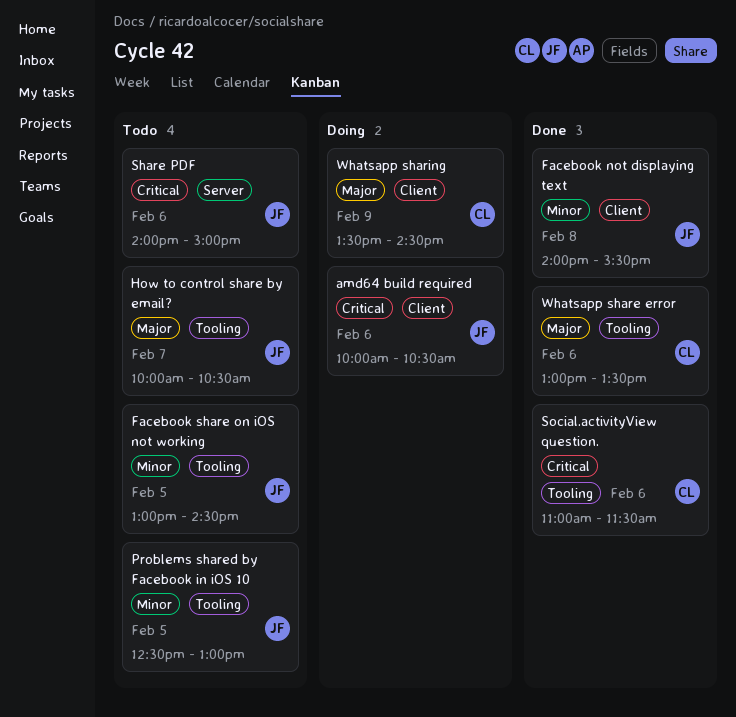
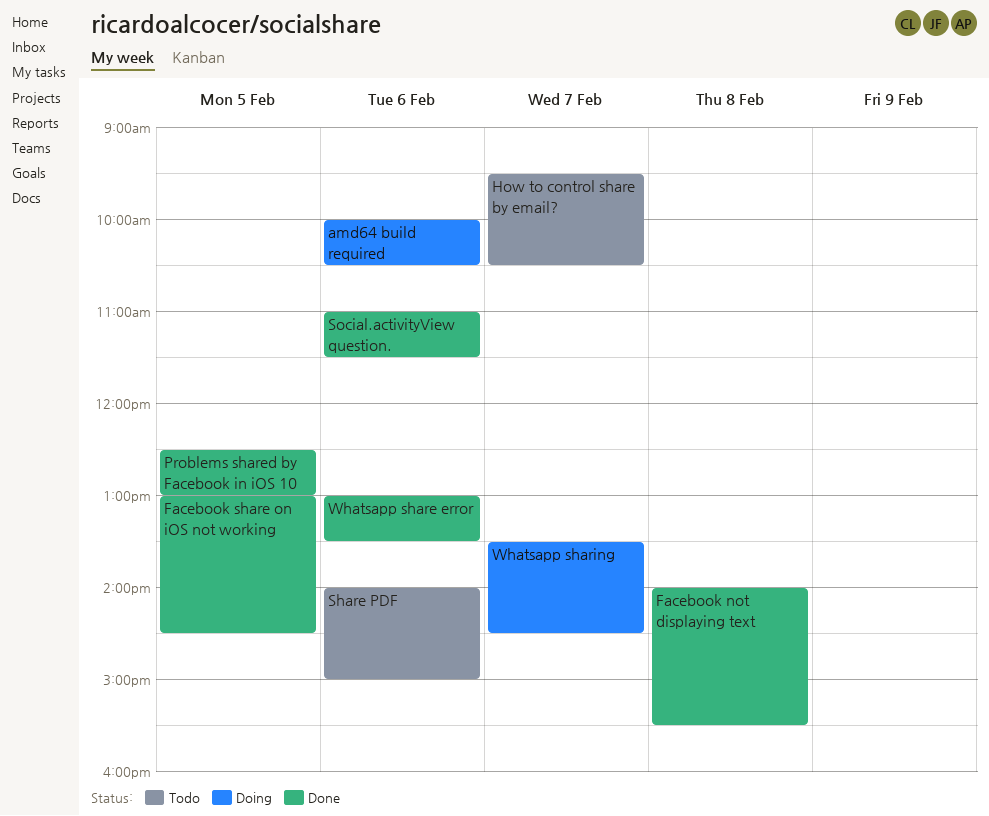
Facebook share on iOS not working, status: Todo -> Done
How to control share by email?, begins: 10:00 -> 09:30
Problems shared by Facebook in iOS 10, status: Todo -> Done
Whatsapp sharing, day: Feb 9 -> Feb 7

